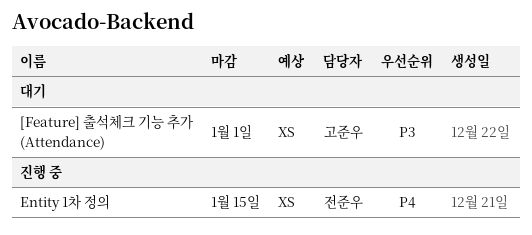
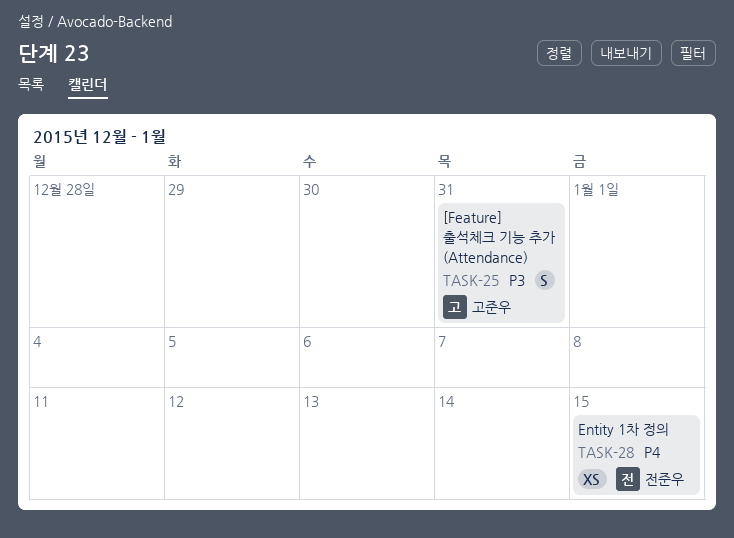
[Feature] 출석체크 기능 추가 (Attendance), estimate: XS -> S
[Feature] 출석체크 기능 추가 (Attendance), due: Jan 1 -> Dec 31

